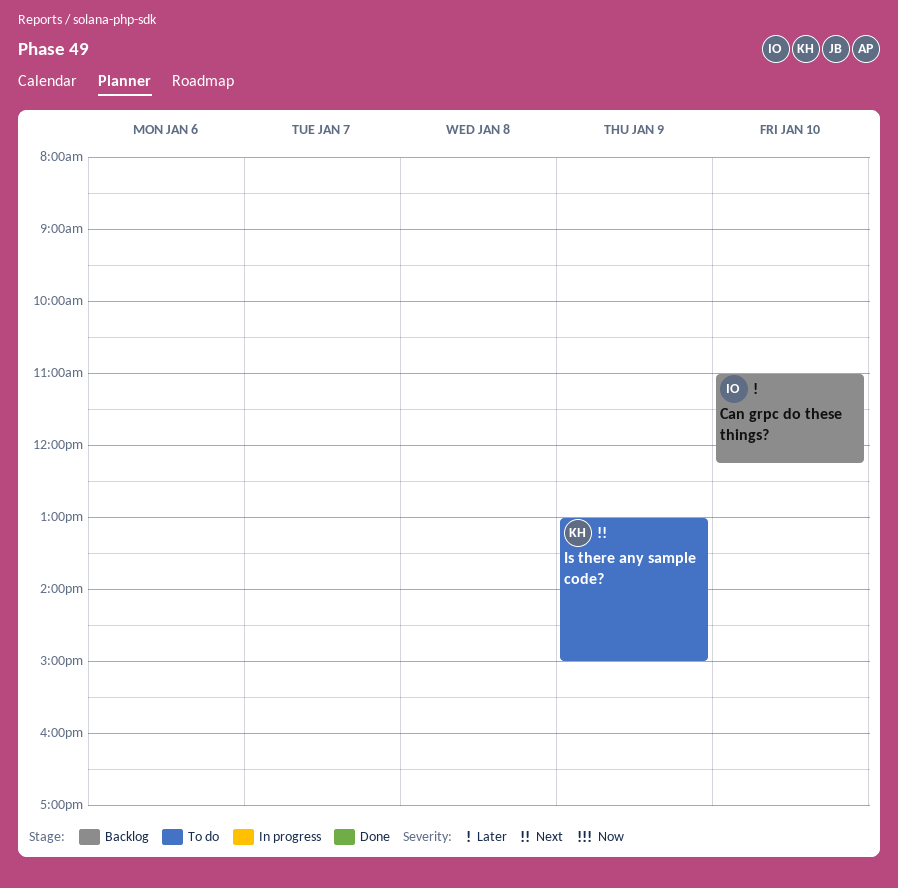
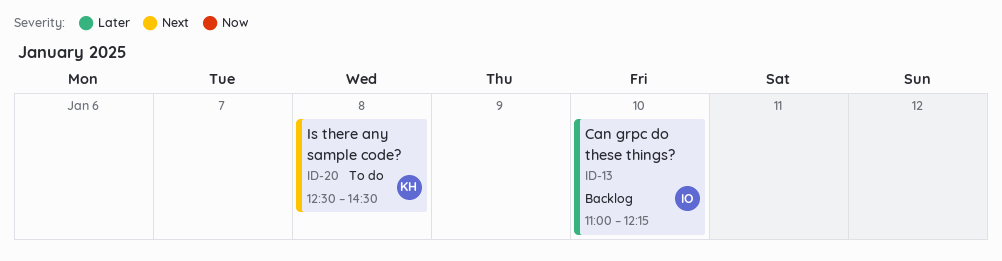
Is there any sample code?, day: Jan 9 -> Jan 8
Is there any sample code?, begins: 13:00 -> 12:30
Is there any sample code?, ends: 15:00 -> 14:30

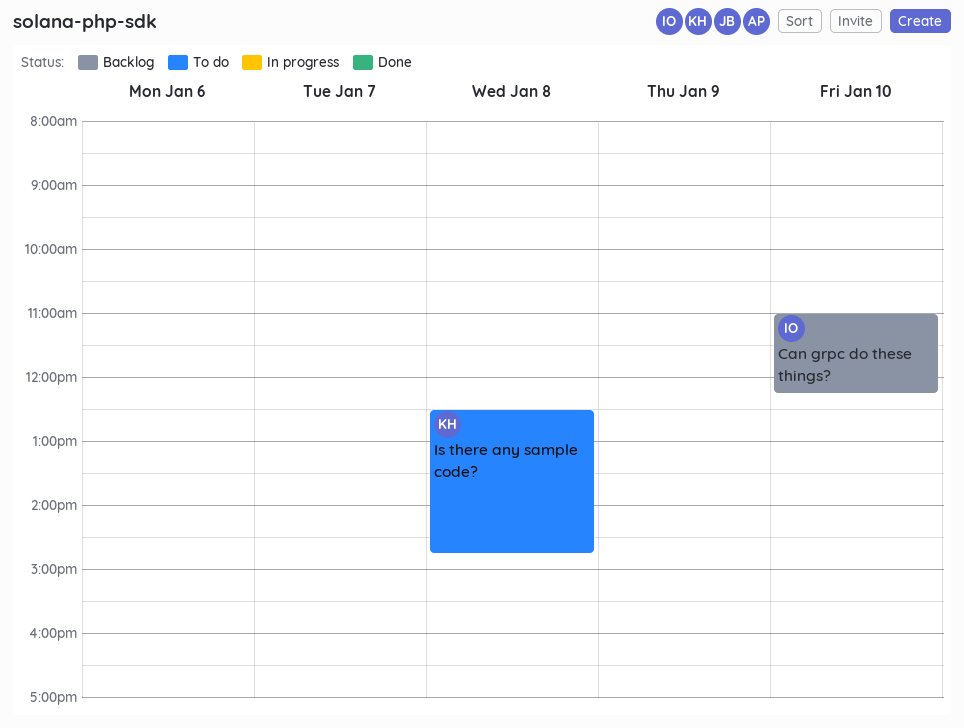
Is there any sample code?, ends: 14:30 -> 14:45

